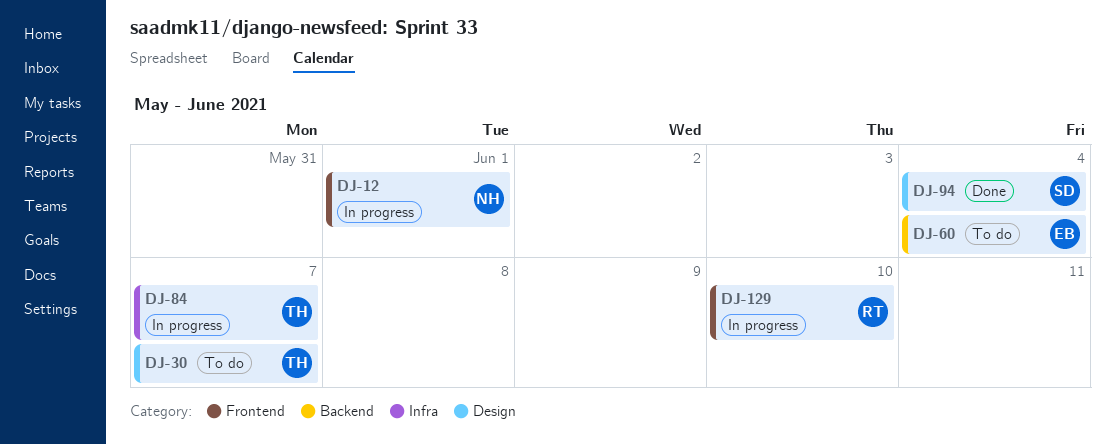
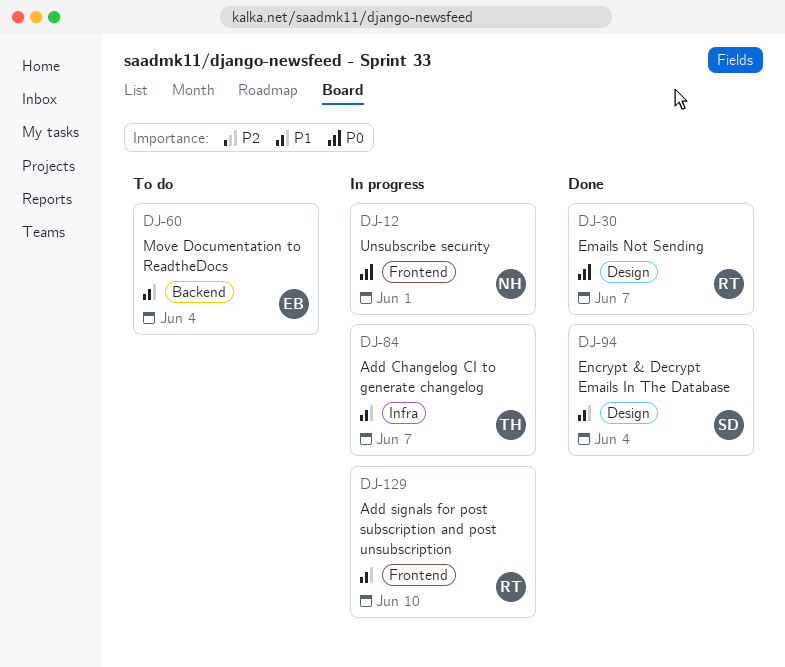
DJ-30, status: To do -> Done
DJ-30, owner: TH -> RT

